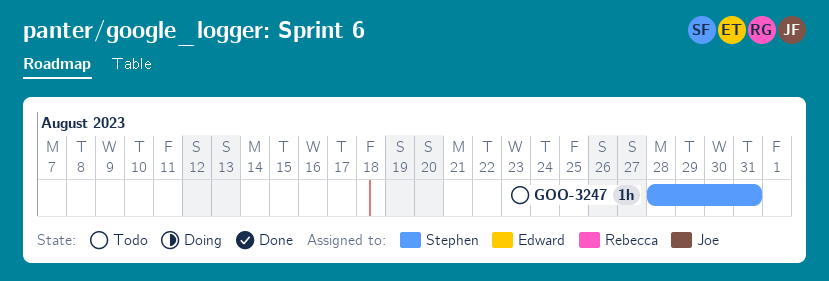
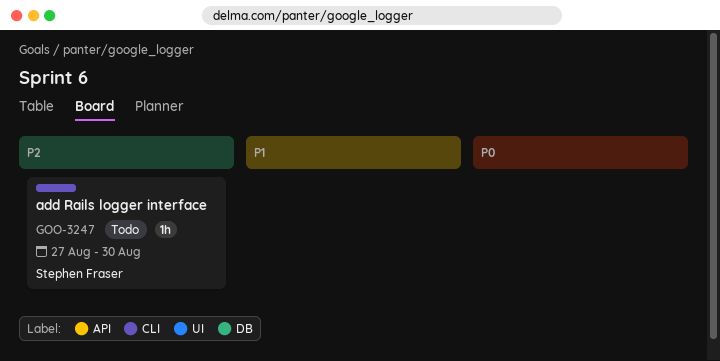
GOO-3247, start: Aug 28 -> Aug 27
GOO-3247, due: Aug 31 -> Aug 30

